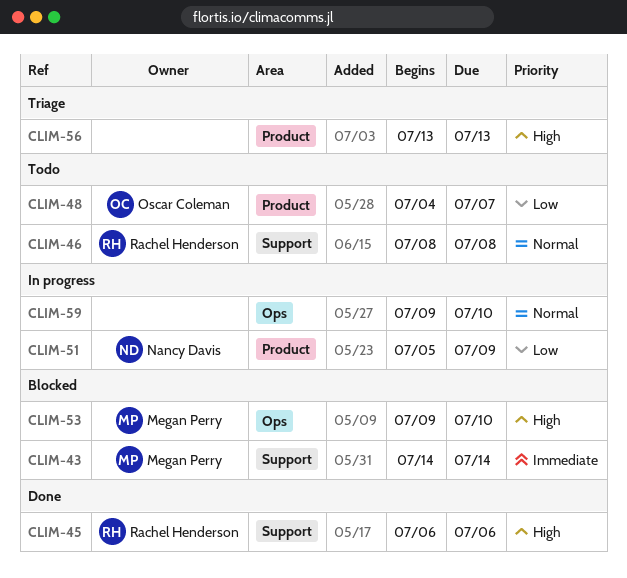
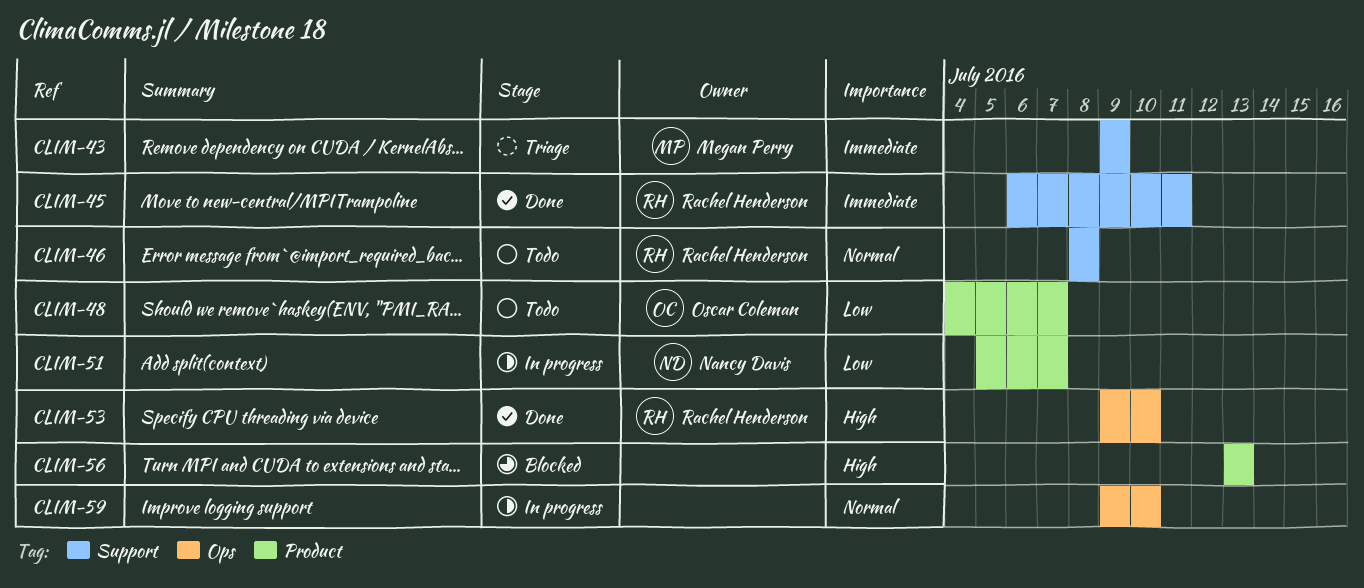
CLIM-43, status: Blocked -> Triage
CLIM-43, start: Jul 14 -> Jul 9
CLIM-43, due: Jul 14 -> Jul 9
CLIM-45, priority: High -> Immediate
CLIM-45, due: Jul 6 -> Jul 11
CLIM-51, due: Jul 9 -> Jul 7
CLIM-53, status: Blocked -> Done
CLIM-53, owner: Megan Perry -> Rachel Henderson
CLIM-56, status: Triage -> Blocked

